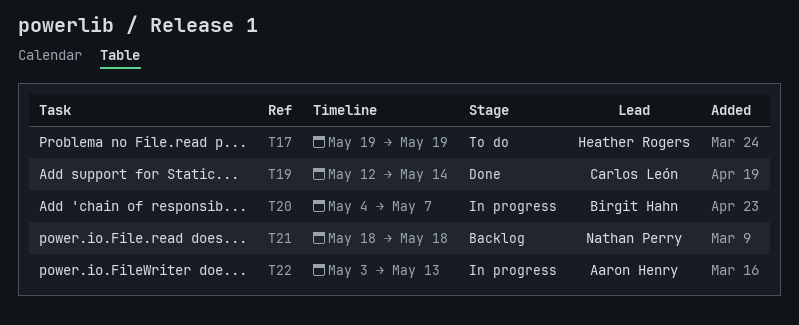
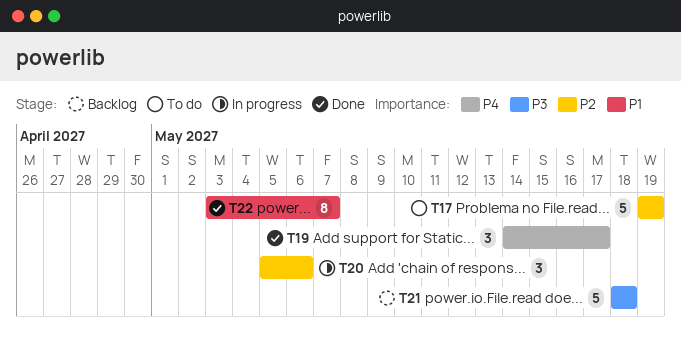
T19, start: May 12 -> May 14
T19, due: May 14 -> May 17
T20, start: May 4 -> May 5
T20, due: May 7 -> May 6
T22, status: In progress -> Done
T22, due: May 13 -> May 7

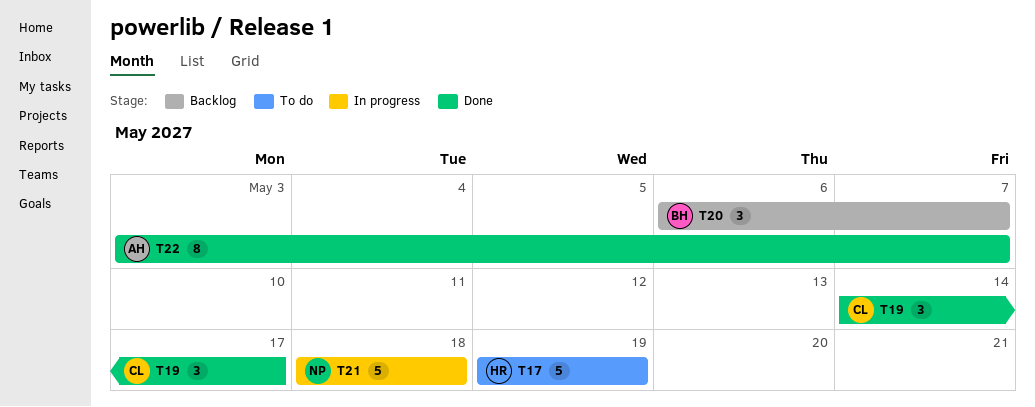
T20, status: In progress -> Backlog
T20, start: May 5 -> May 6
T20, due: May 6 -> May 7
T21, status: Backlog -> In progress

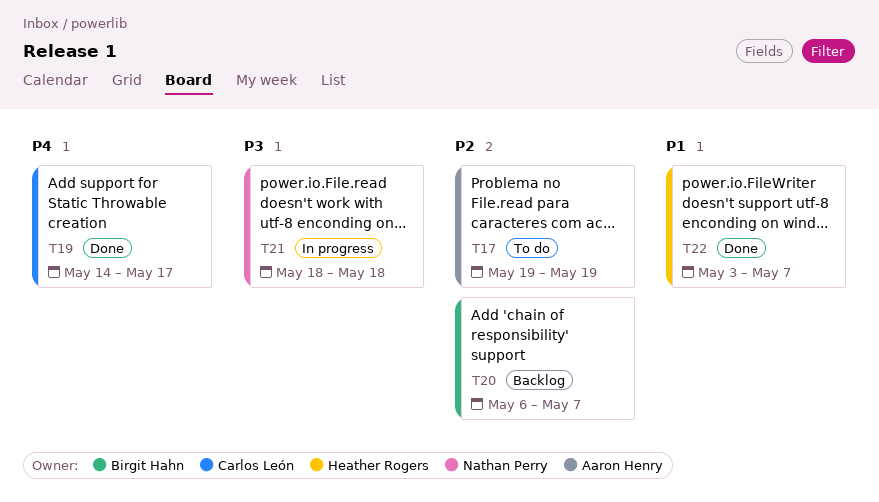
T17, owner: Heather Rogers -> Aaron Henry
T22, owner: Aaron Henry -> Heather Rogers

